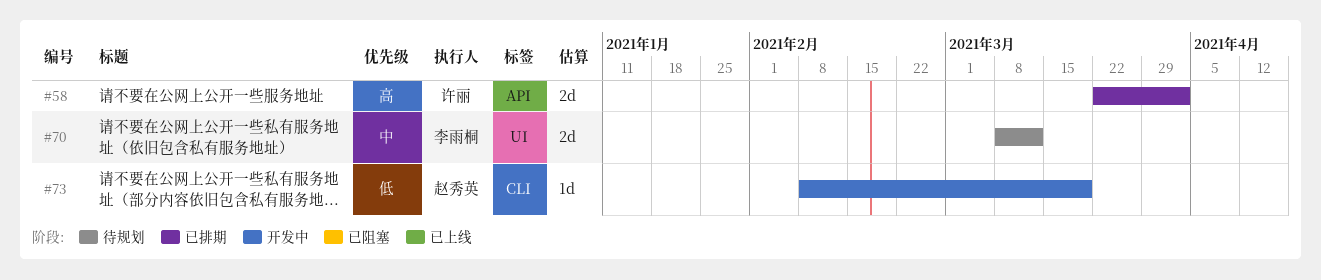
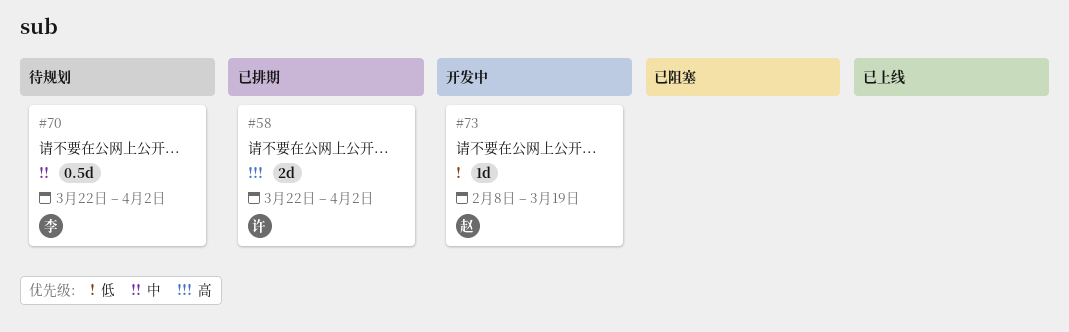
#70, estimate: 2d -> 0.5d
#70, start: Mar 8 -> Mar 22
#70, due: Mar 12 -> Apr 2

